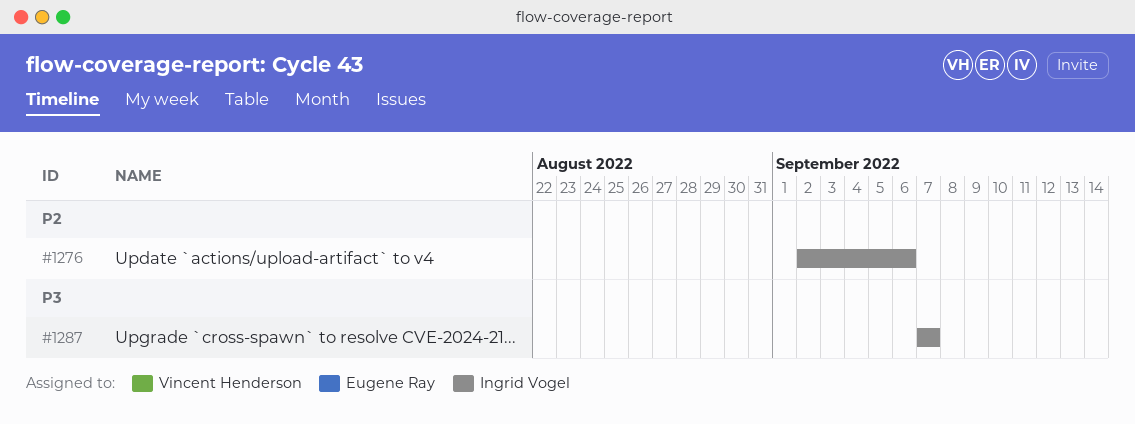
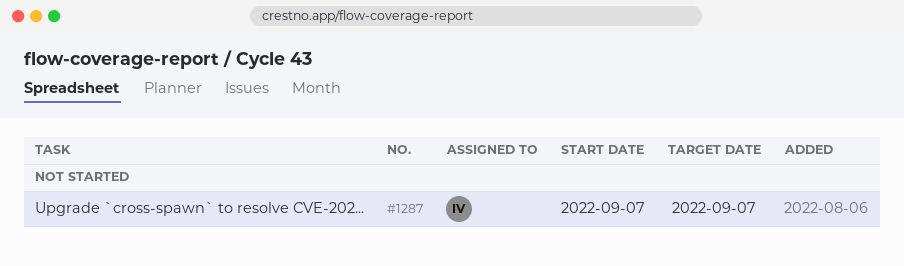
#1276: present -> none

